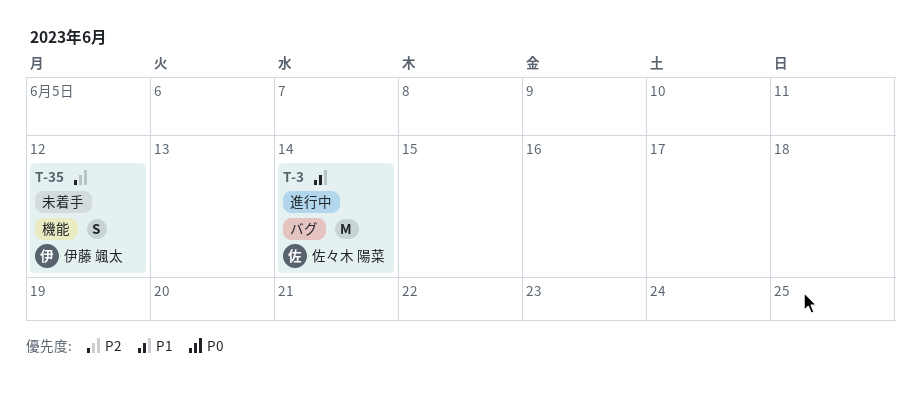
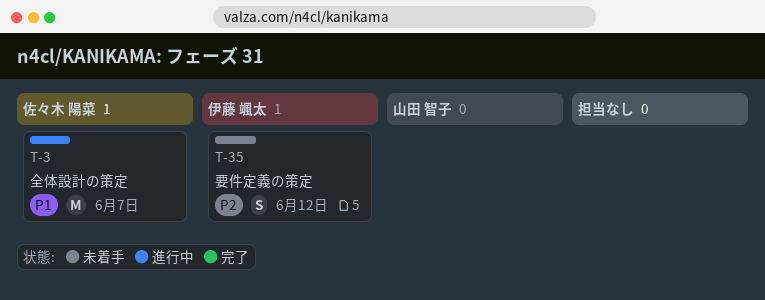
T-3, due: Jun 14 -> Jun 7

